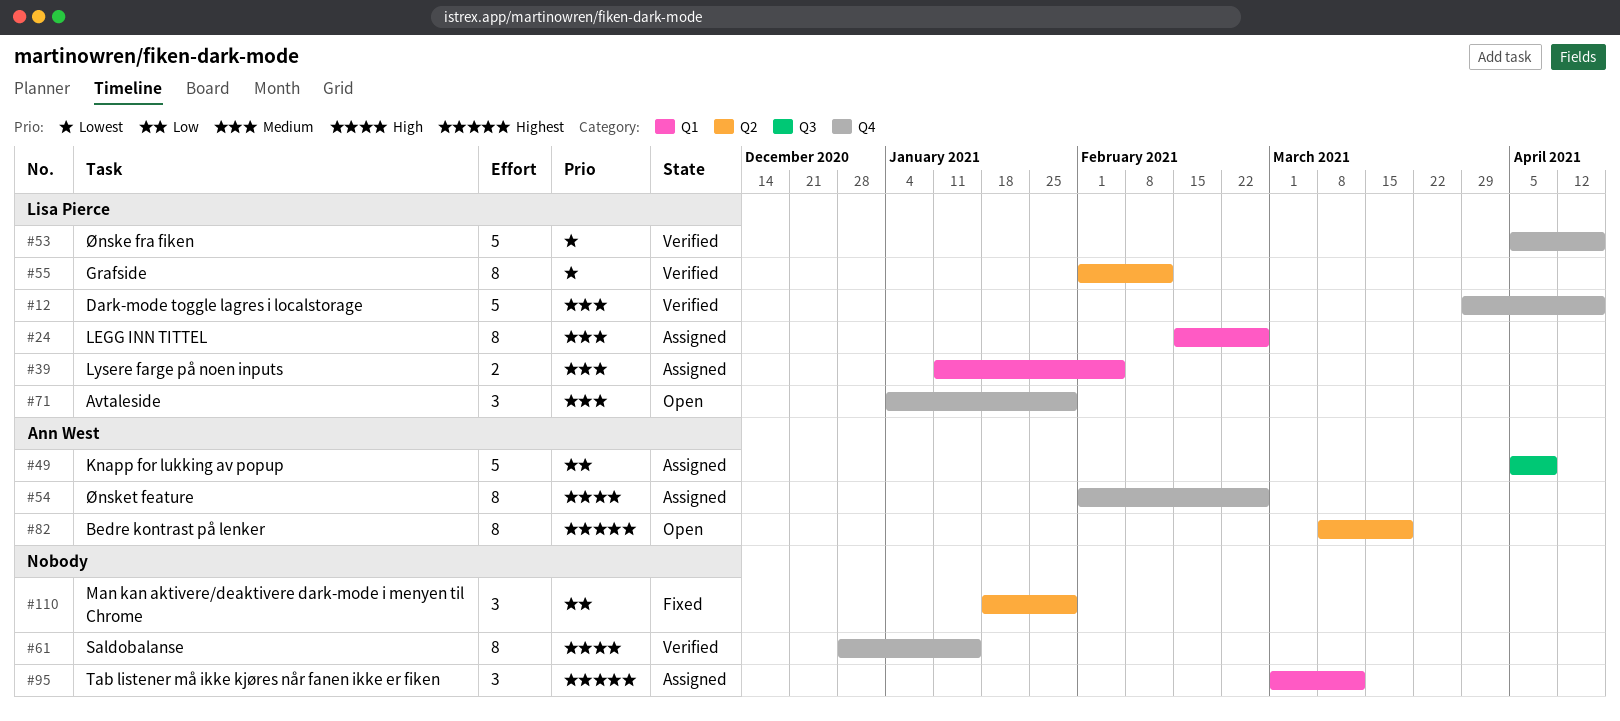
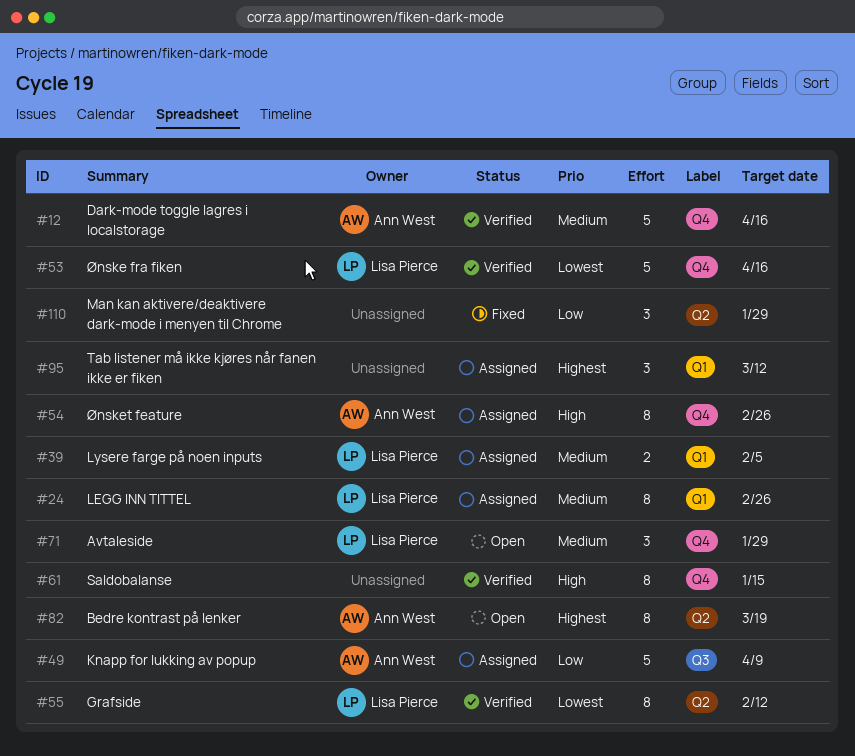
#12, owner: Lisa Pierce -> Ann West

